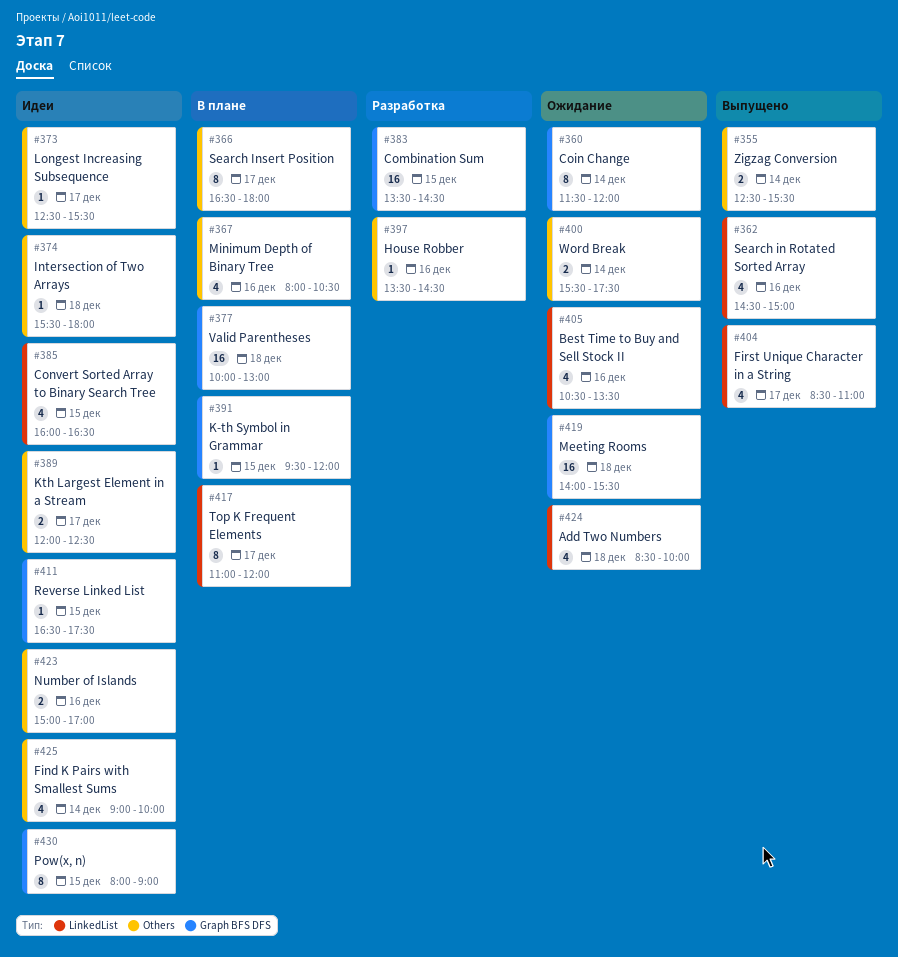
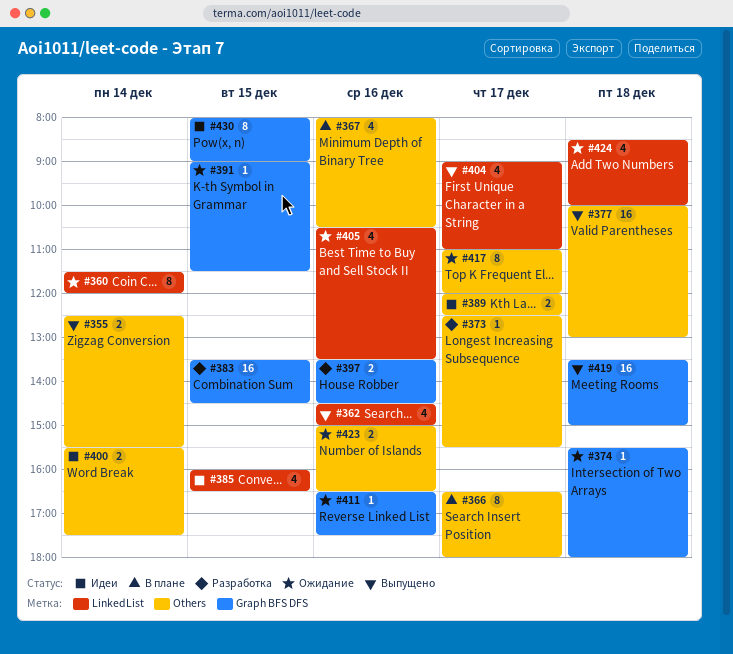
#360, label: Graph BFS DFS -> LinkedList
#373, status: Идеи -> Разработка
#374, status: Идеи -> Ожидание
#374, label: Others -> Graph BFS DFS
#377, status: В плане -> Выпущено
#377, label: Graph BFS DFS -> Others
#391, status: В плане -> Ожидание
#391, begins: 09:30 -> 09:00
#391, ends: 12:00 -> 11:30
#397, label: Others -> Graph BFS DFS
#397, estimate: 1 -> 2
#400, status: Ожидание -> Идеи
#404, begins: 08:30 -> 09:00
#411, status: Идеи -> Ожидание
#411, day: Dec 15 -> Dec 16
#417, status: В плане -> Ожидание
#417, label: LinkedList -> Others
#419, status: Ожидание -> Выпущено
#419, begins: 14:00 -> 13:30
#419, ends: 15:30 -> 15:00
#423, status: Идеи -> Ожидание
#423, ends: 17:00 -> 16:30
#425: present -> none

